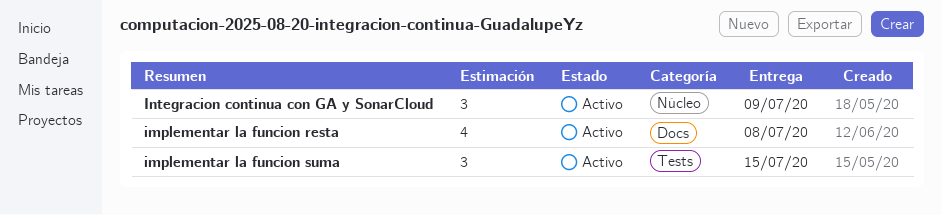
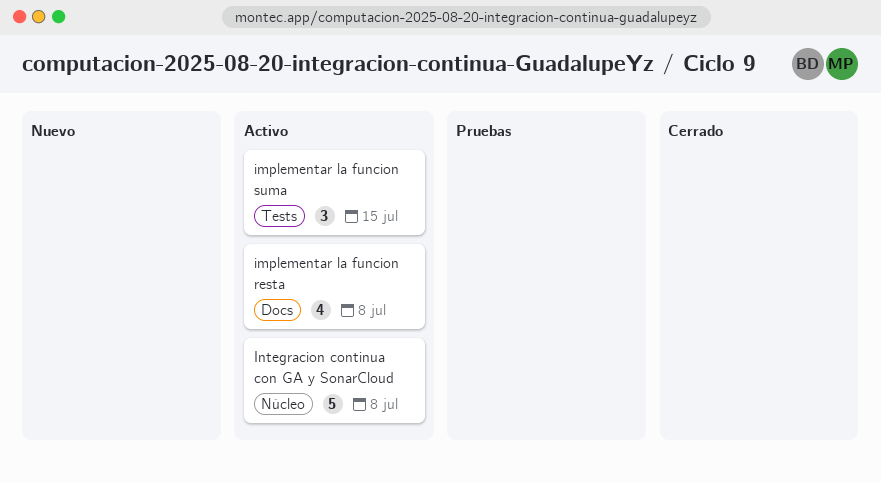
Integracion continua con GA y SonarCloud, estimate: 3 -> 5
Integracion continua con GA y SonarCloud, due: Jul 9 -> Jul 8

